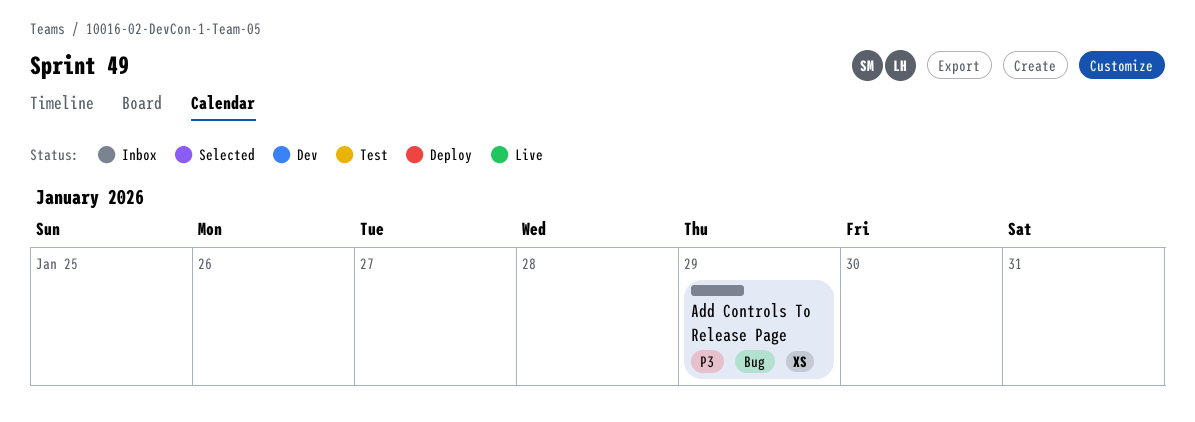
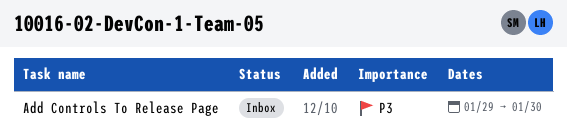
Add Controls To Release Page, due: Jan 29 -> Jan 30

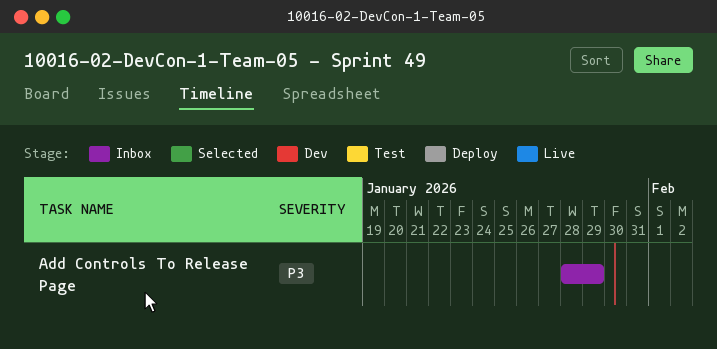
Add Controls To Release Page, start: Jan 29 -> Jan 28
Add Controls To Release Page, due: Jan 30 -> Jan 29

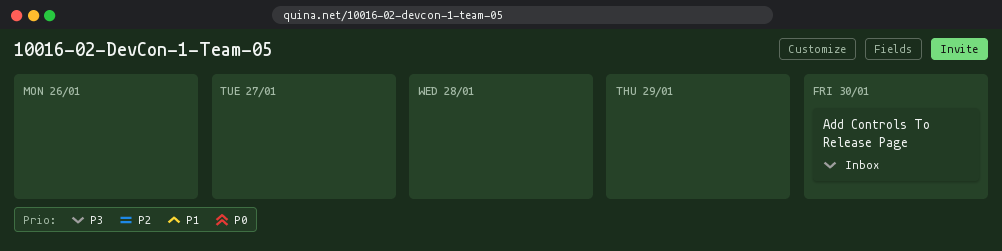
Add Controls To Release Page, due: Jan 29 -> Jan 30

